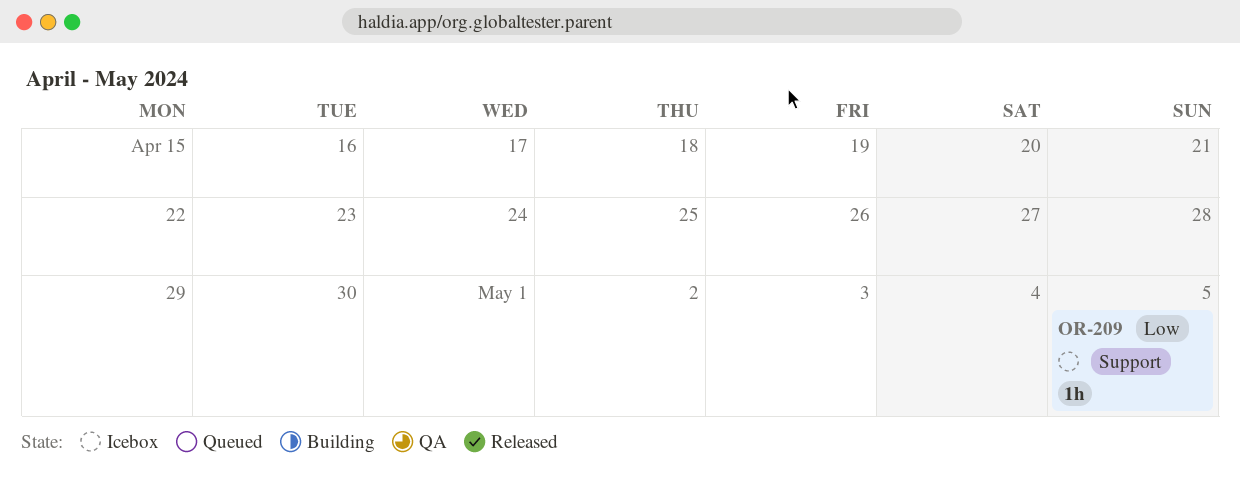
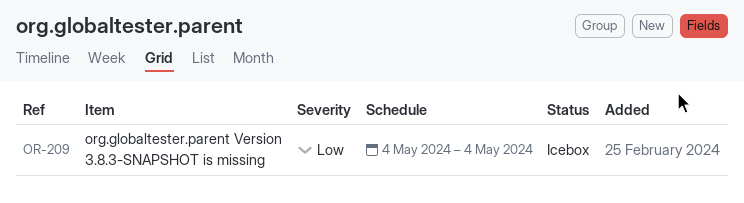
OR-209, due: May 5 -> May 4

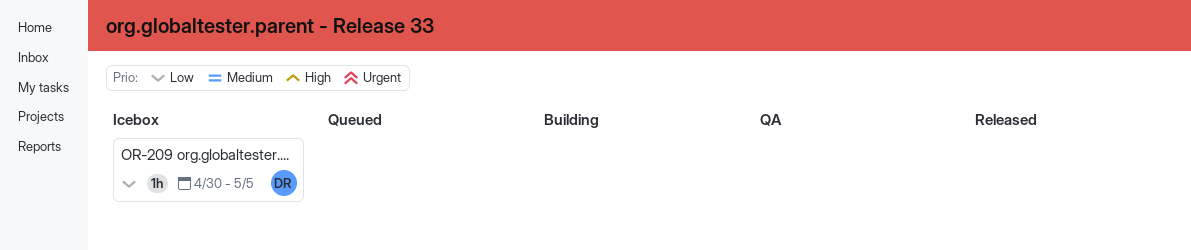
OR-209, start: May 4 -> Apr 30
OR-209, due: May 4 -> May 5

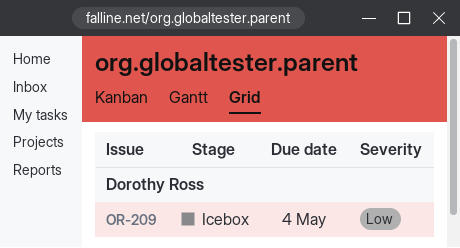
OR-209, due: May 5 -> May 4

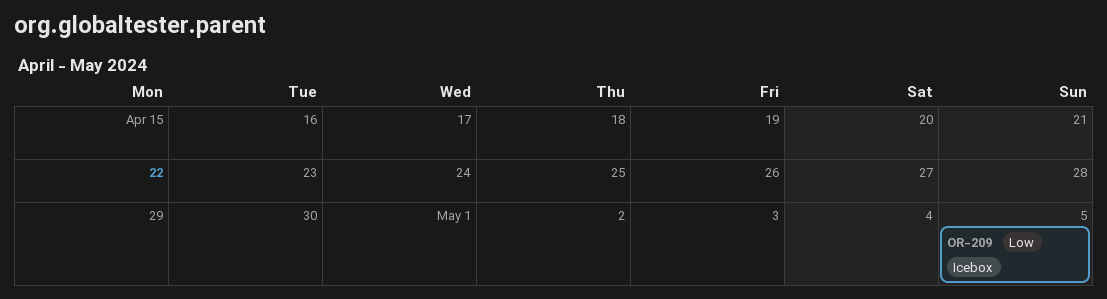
OR-209, due: May 4 -> May 5

